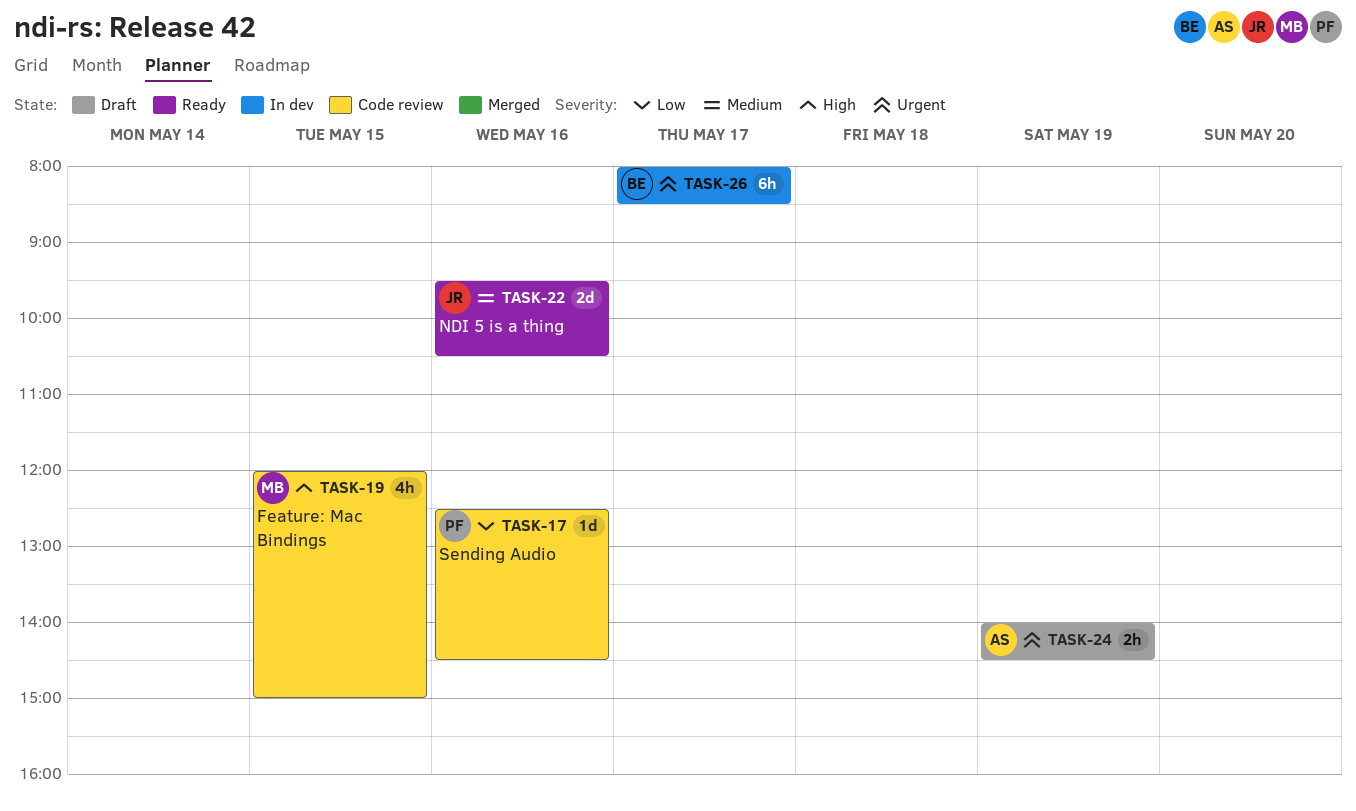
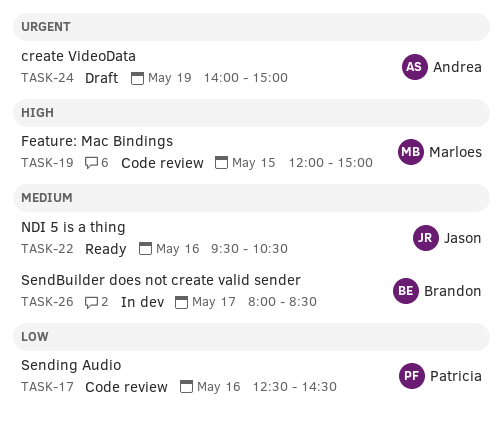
TASK-24, ends: 14:30 -> 15:00
TASK-26, priority: Urgent -> Medium

